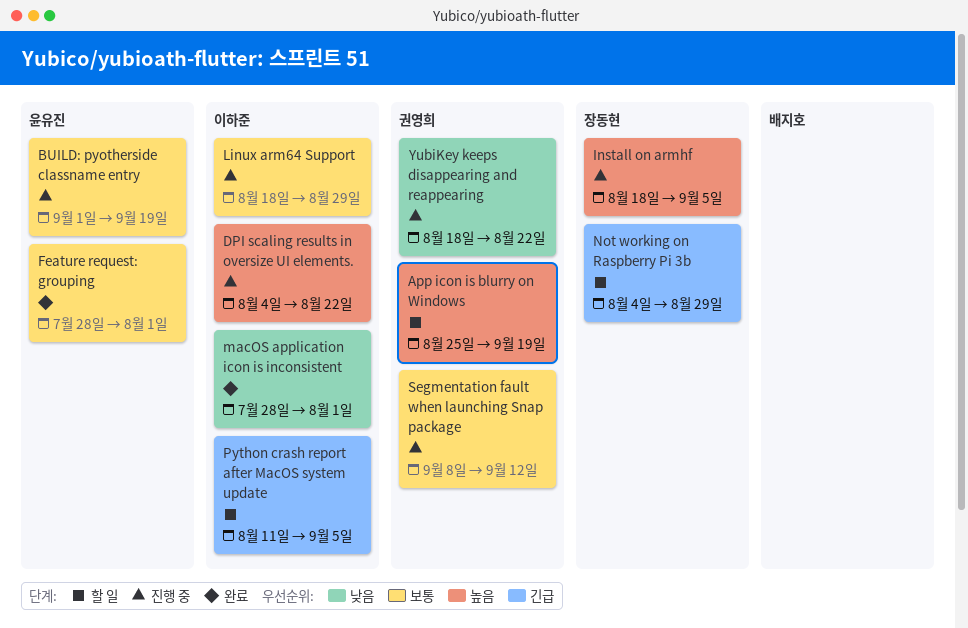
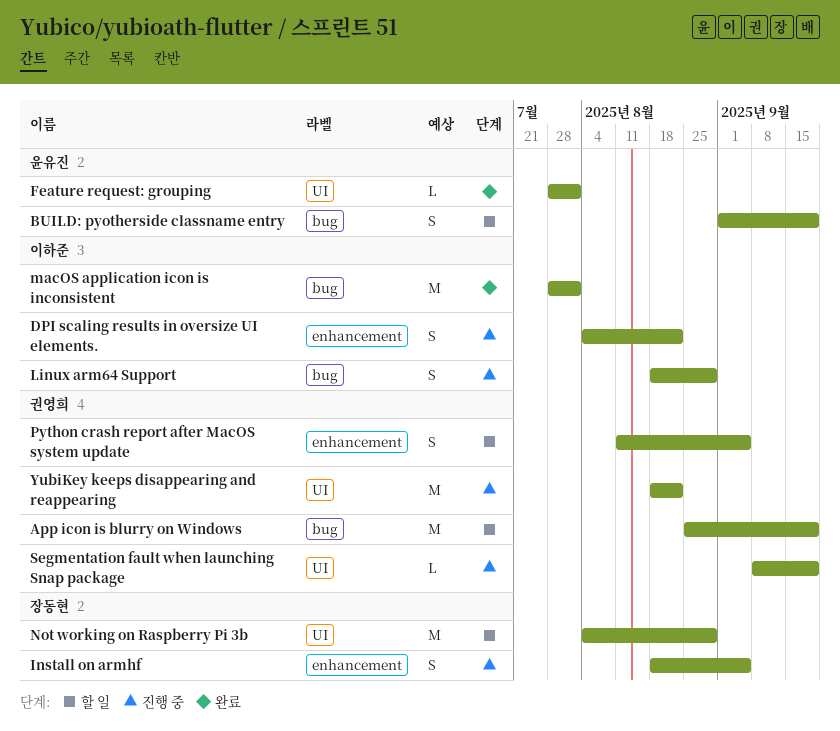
BUILD: pyotherside classname entry, status: 진행 중 -> 할 일
Python crash report after MacOS system update, owner: 이하준 -> 권영희
Segmentation fault when launching Snap package, due: Sep 12 -> Sep 19

